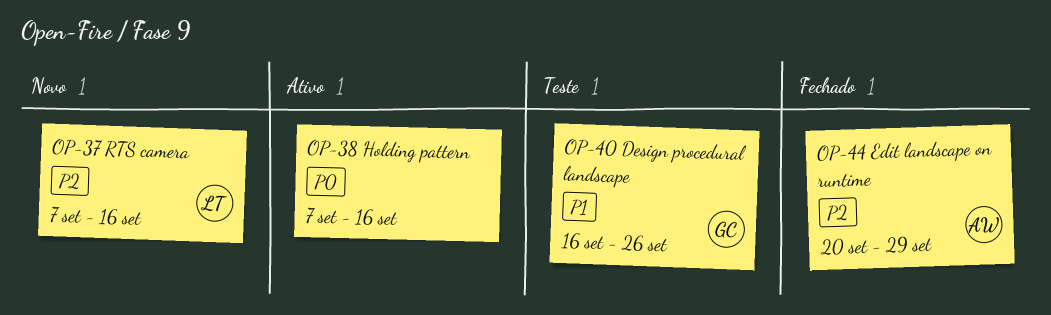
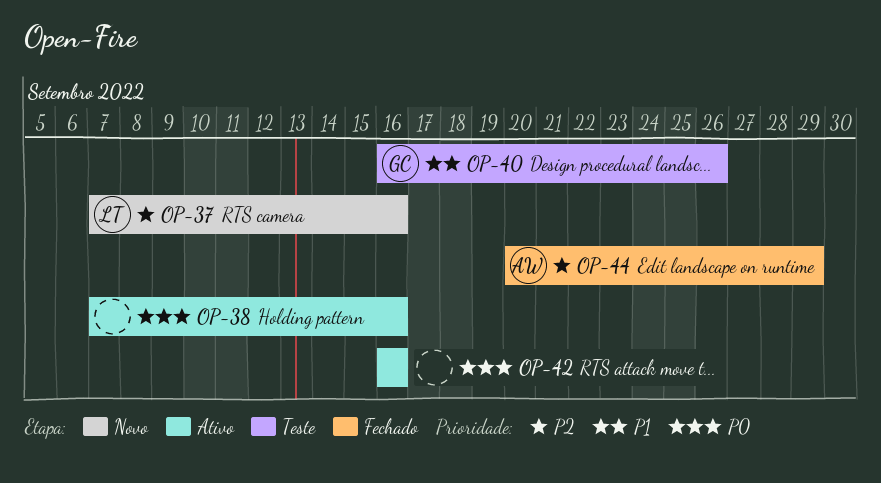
OP-42: none -> present

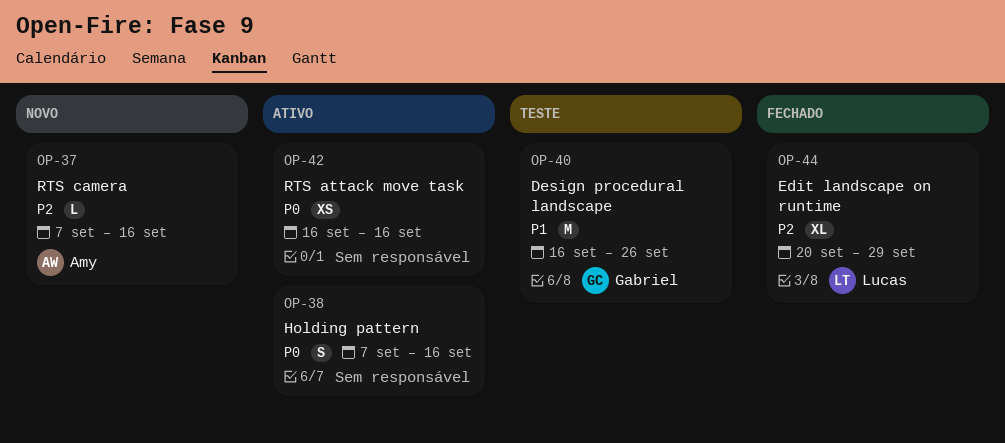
OP-37, owner: Lucas -> Amy
OP-44, owner: Amy -> Lucas

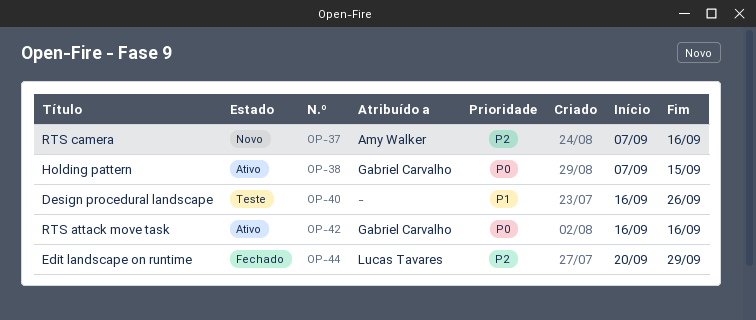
OP-38, owner: none -> Gabriel Carvalho
OP-38, due: Sep 16 -> Sep 15
OP-40, owner: Gabriel Carvalho -> none
OP-42, owner: none -> Gabriel Carvalho

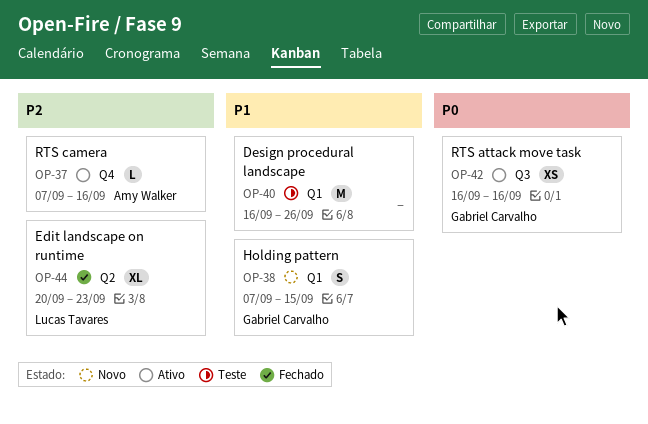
OP-37, status: Novo -> Ativo
OP-38, status: Ativo -> Novo
OP-38, priority: P0 -> P1
OP-44, due: Sep 29 -> Sep 23

